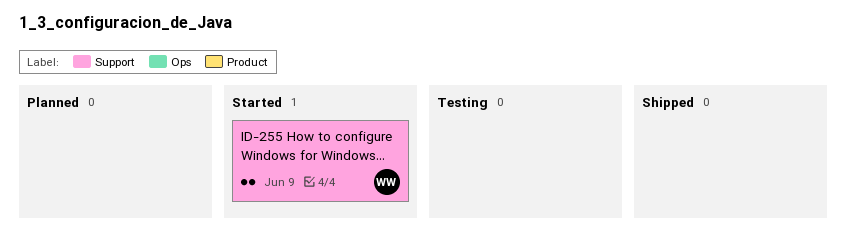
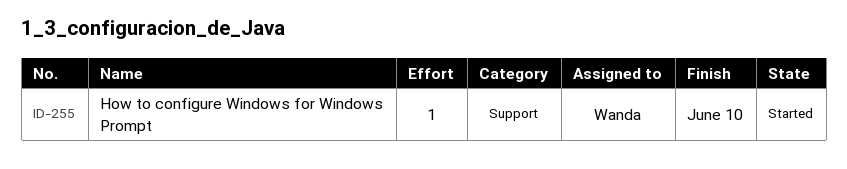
ID-255, estimate: 2 -> 1
ID-255, due: Jun 9 -> Jun 10

